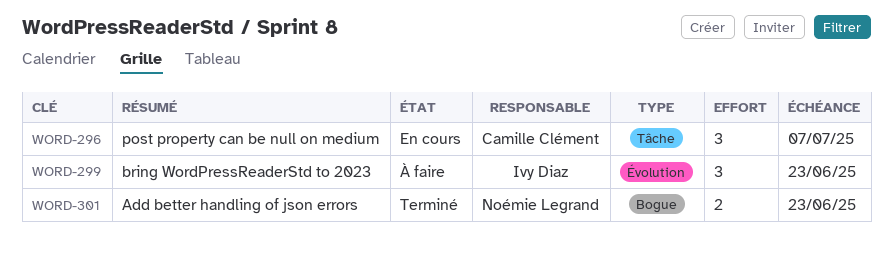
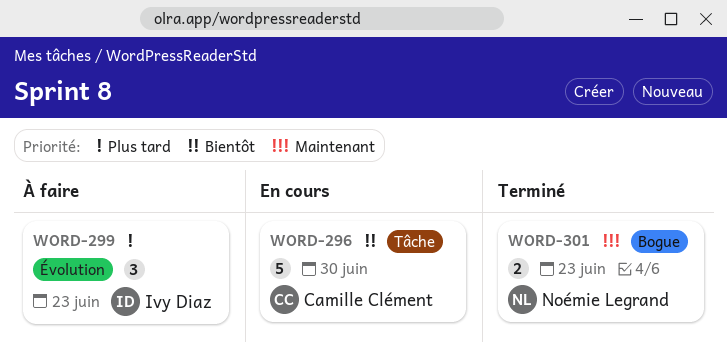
WORD-296, estimate: 3 -> 5
WORD-296, due: Jul 7 -> Jun 30

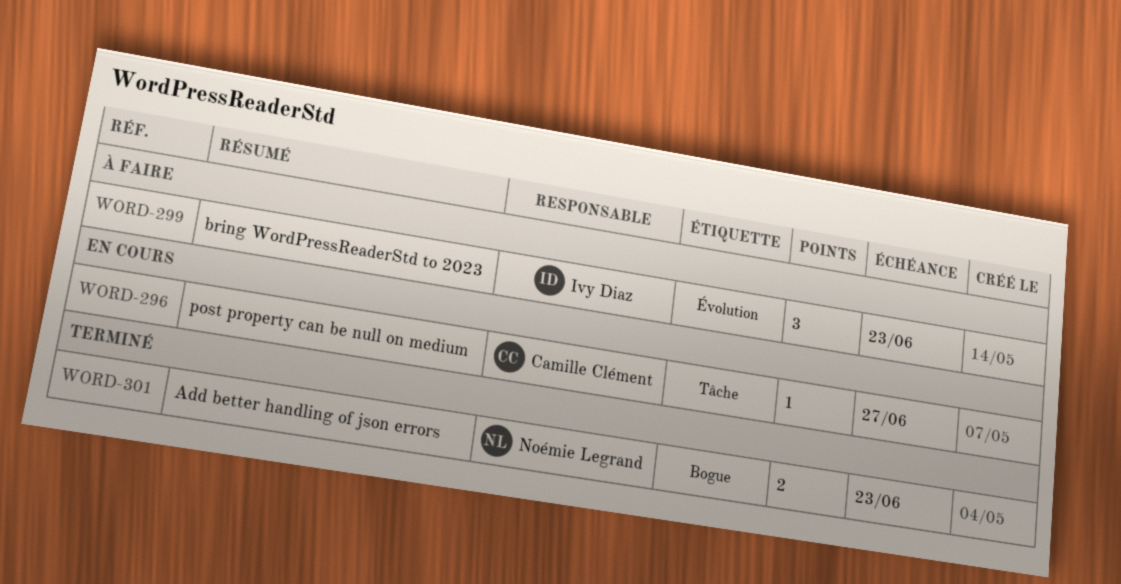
WORD-296, estimate: 5 -> 1
WORD-296, due: Jun 30 -> Jun 27

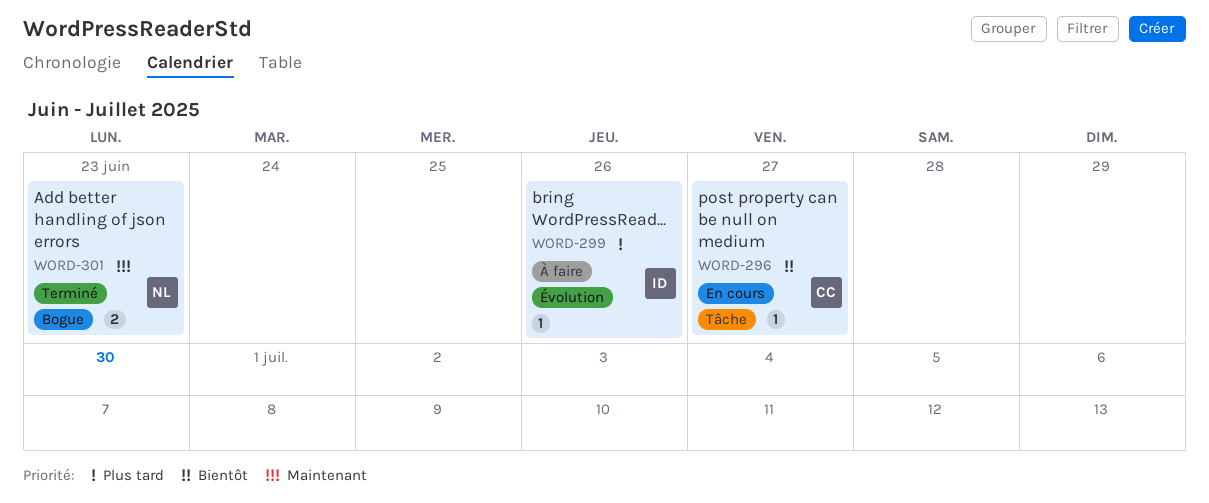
WORD-299, estimate: 3 -> 1
WORD-299, due: Jun 23 -> Jun 26

